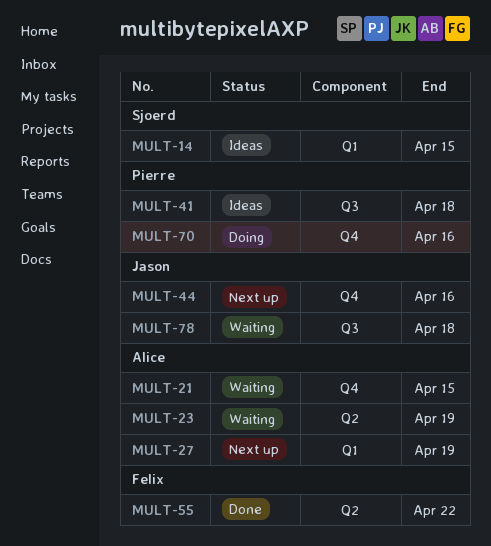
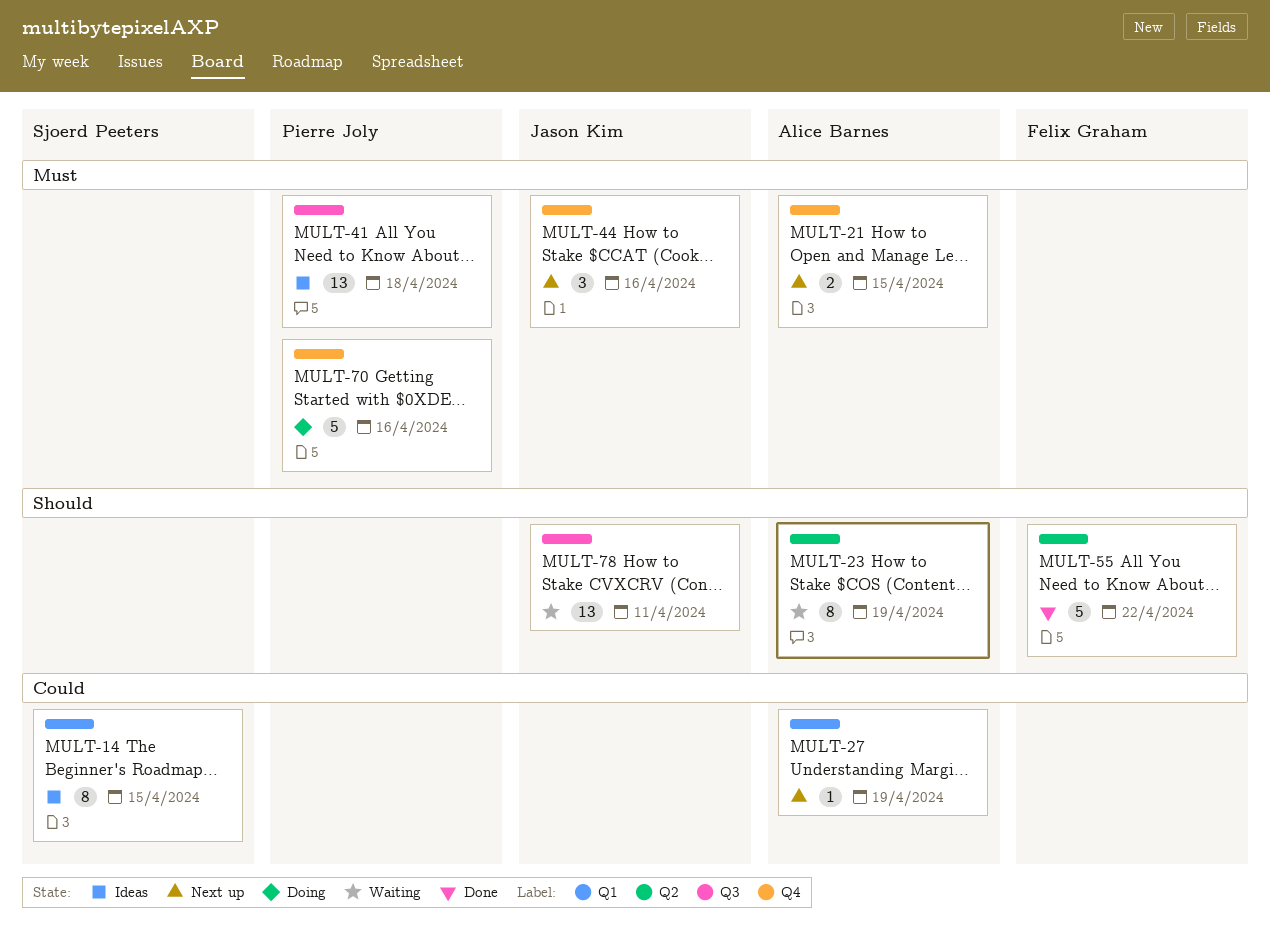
MULT-21, status: Waiting -> Next up
MULT-78, due: Apr 18 -> Apr 11

